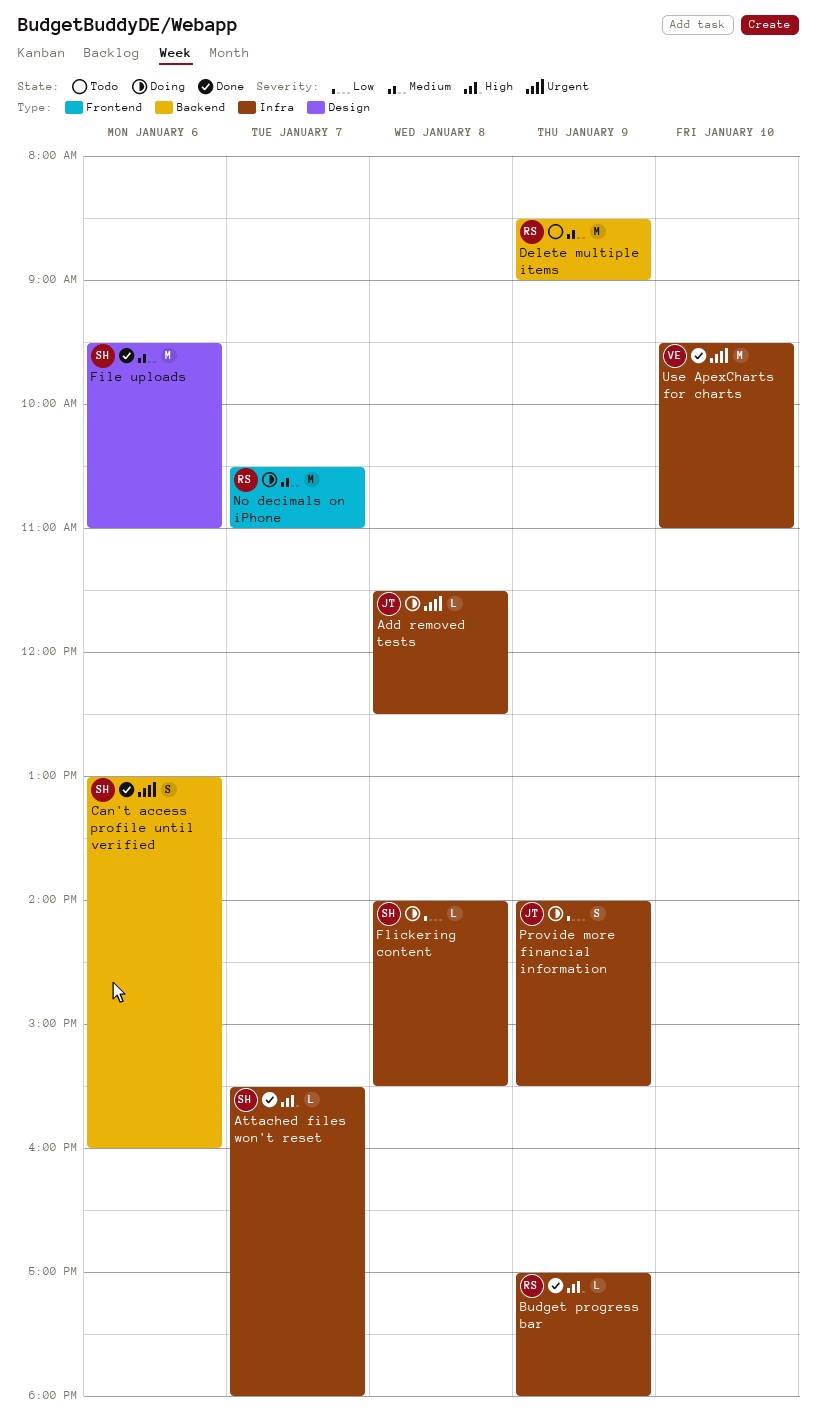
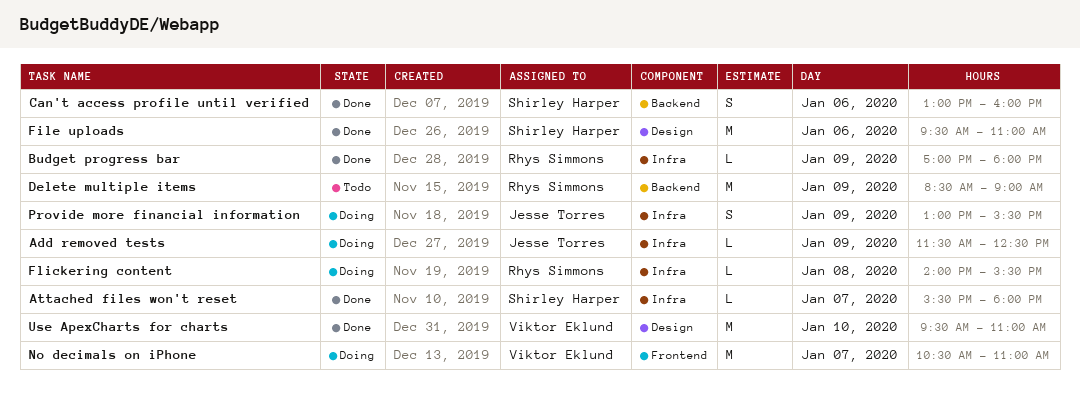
Add removed tests, day: Jan 8 -> Jan 9
Flickering content, owner: Shirley Harper -> Rhys Simmons
No decimals on iPhone, owner: Rhys Simmons -> Viktor Eklund
Provide more financial information, begins: 14:00 -> 13:00
Use ApexCharts for charts, label: Infra -> Design

